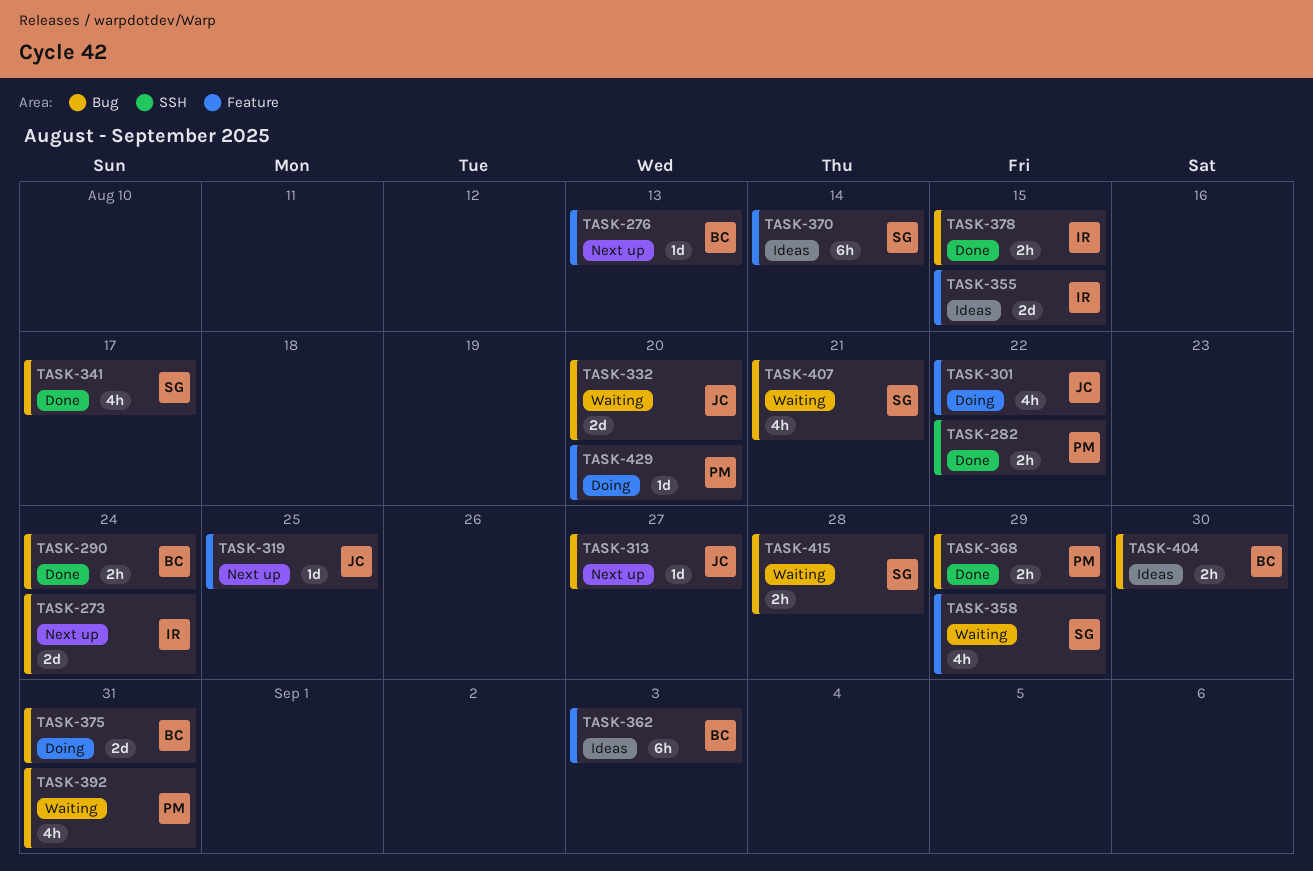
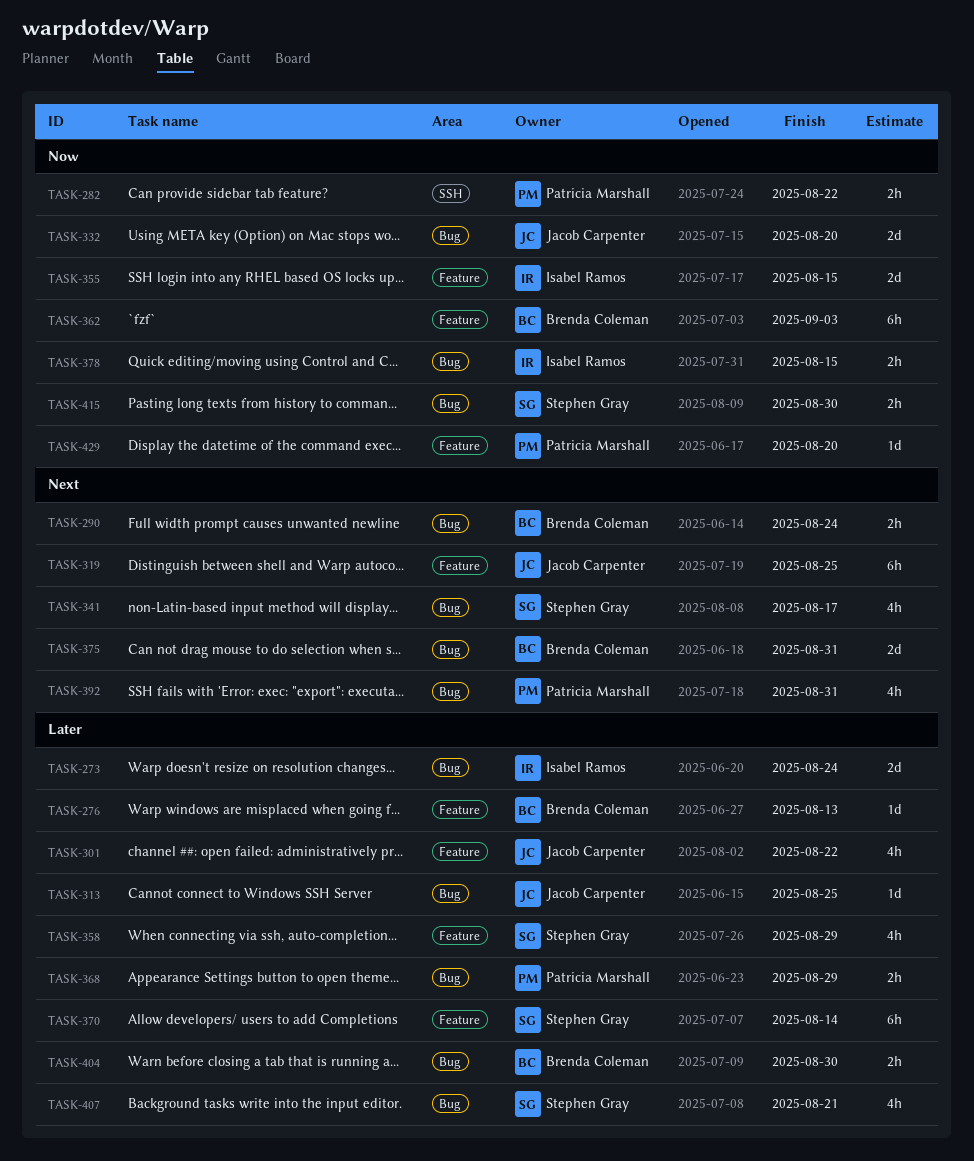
TASK-313, due: Aug 27 -> Aug 25
TASK-319, estimate: 1d -> 6h
TASK-415, due: Aug 28 -> Aug 30

